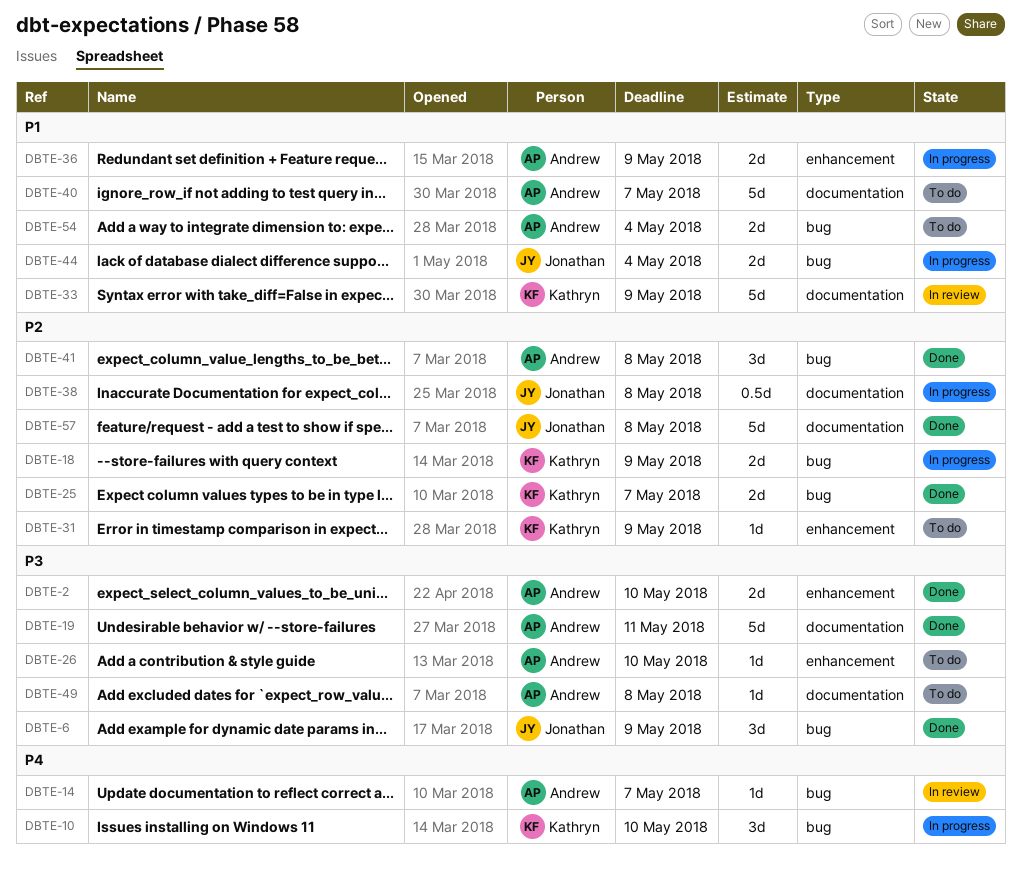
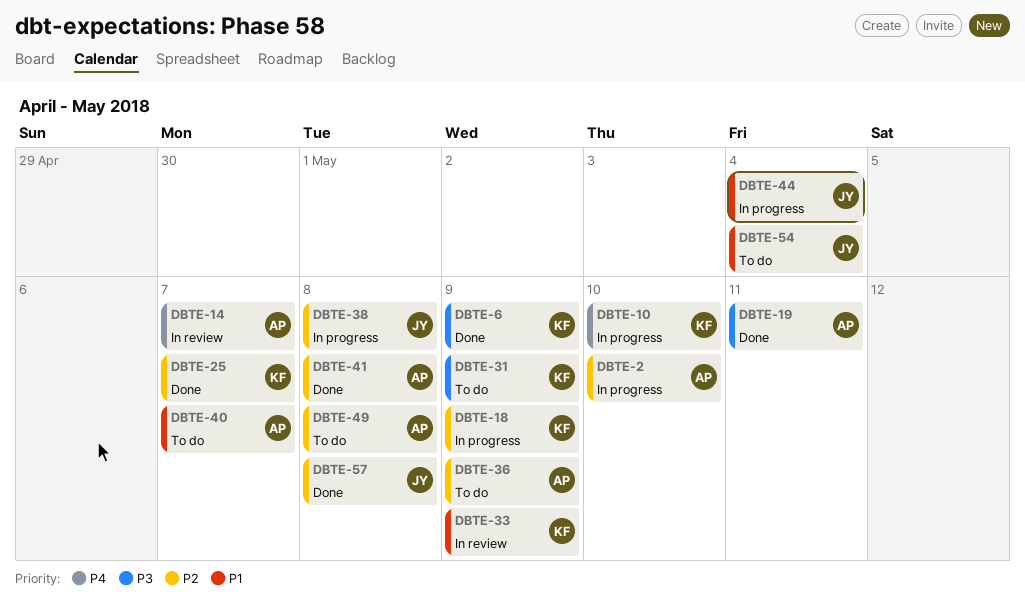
DBTE-2, status: Done -> In progress
DBTE-2, priority: P3 -> P2
DBTE-6, owner: Jonathan -> Kathryn
DBTE-26: present -> none
DBTE-31, priority: P2 -> P3
DBTE-36, status: In progress -> To do
DBTE-36, priority: P1 -> P2
DBTE-49, priority: P3 -> P2
DBTE-54, owner: Andrew -> Jonathan

